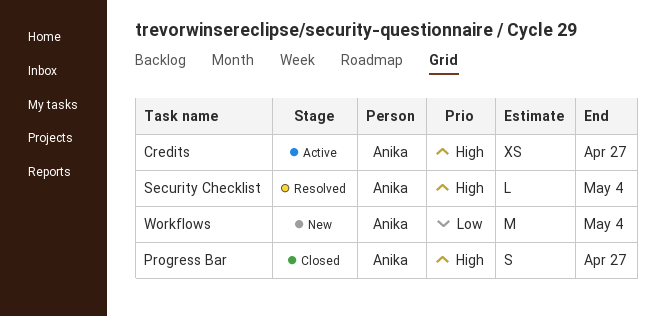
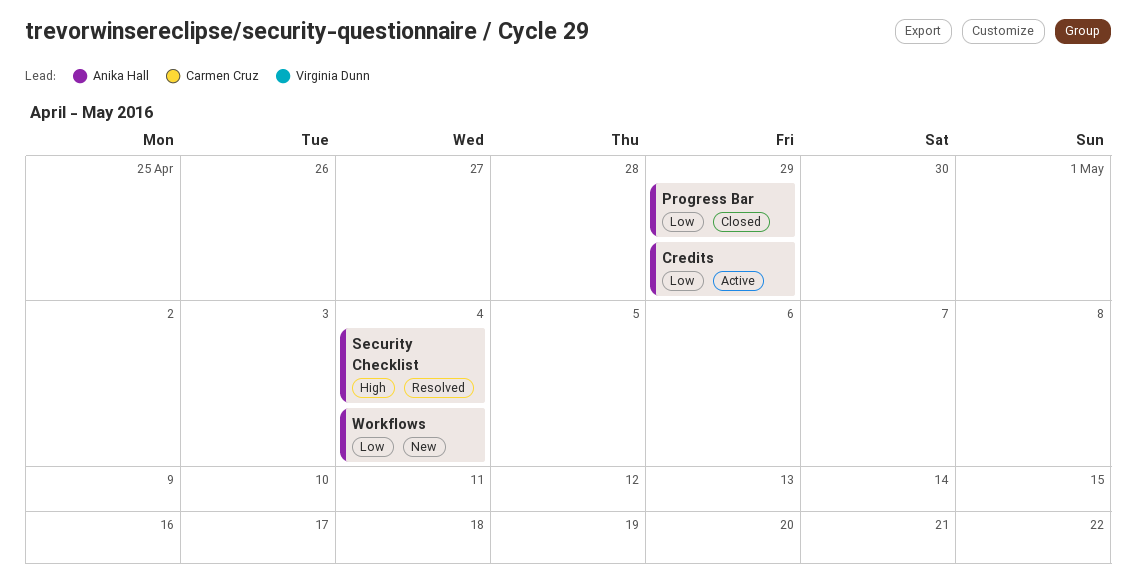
Credits, priority: High -> Low
Credits, due: Apr 27 -> Apr 29
Progress Bar, priority: High -> Low
Progress Bar, due: Apr 27 -> Apr 29

